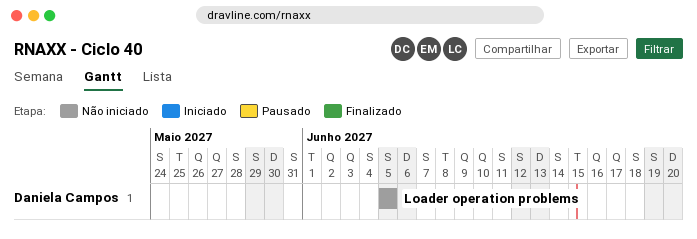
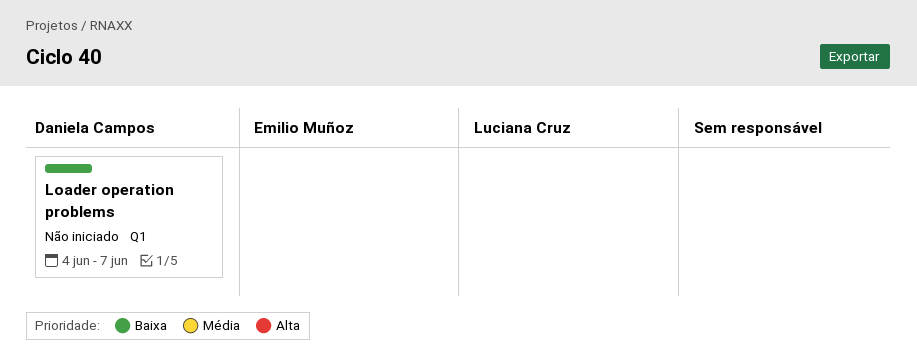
Loader operation problems, start: Jun 5 -> Jun 4
Loader operation problems, due: Jun 5 -> Jun 7

